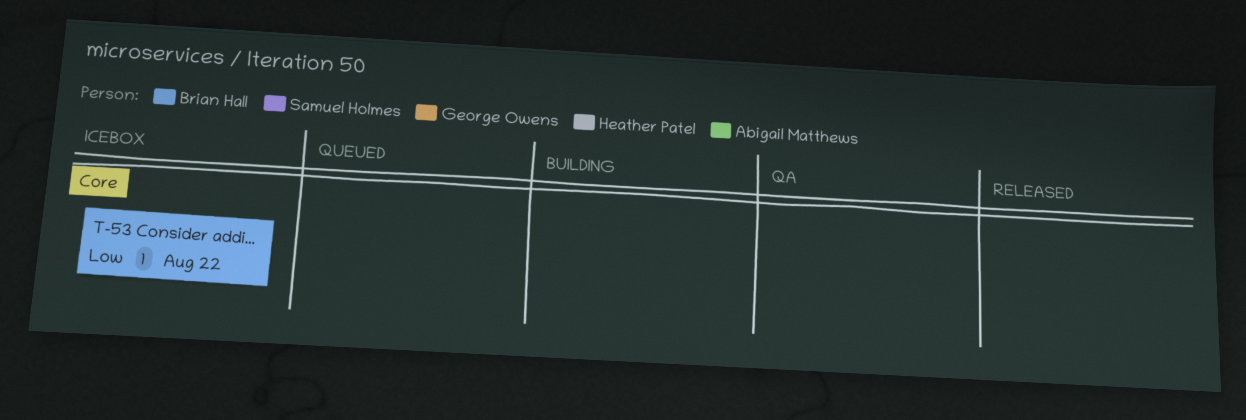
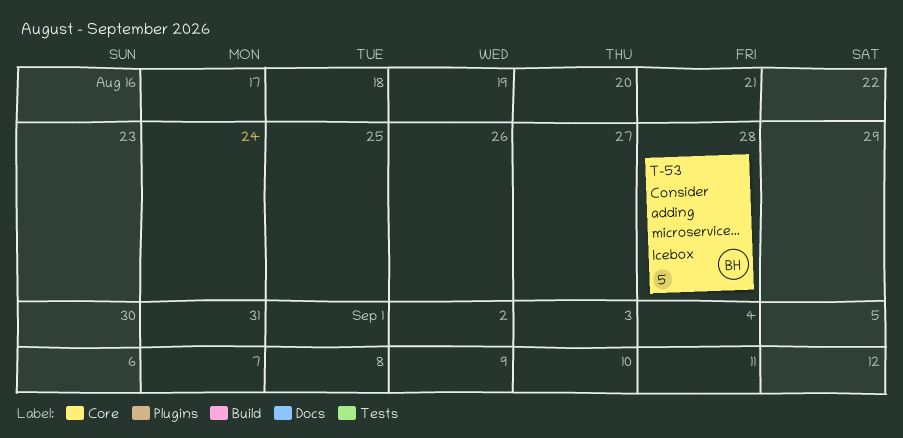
T-53, estimate: 1 -> 5
T-53, due: Aug 22 -> Aug 28

